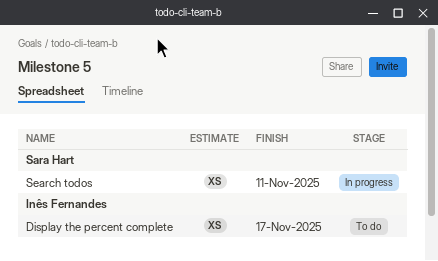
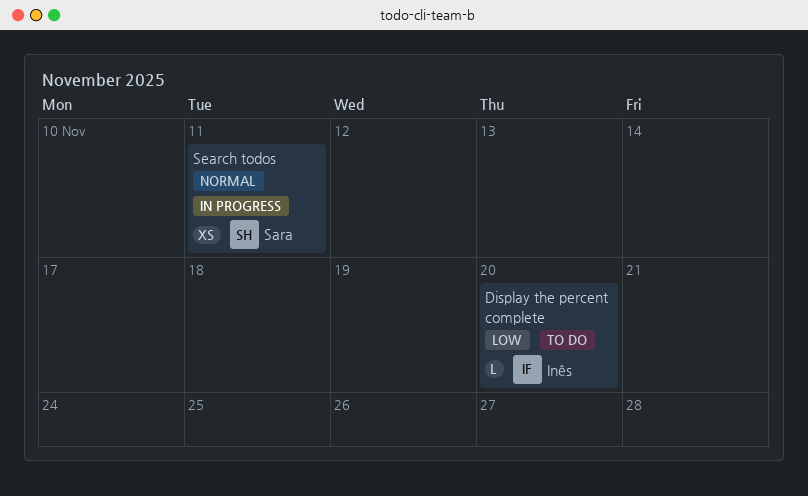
Display the percent complete, estimate: XS -> L
Display the percent complete, due: Nov 17 -> Nov 20

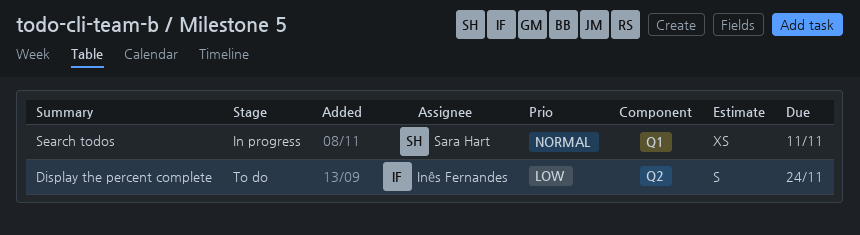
Display the percent complete, estimate: L -> S
Display the percent complete, due: Nov 20 -> Nov 24

